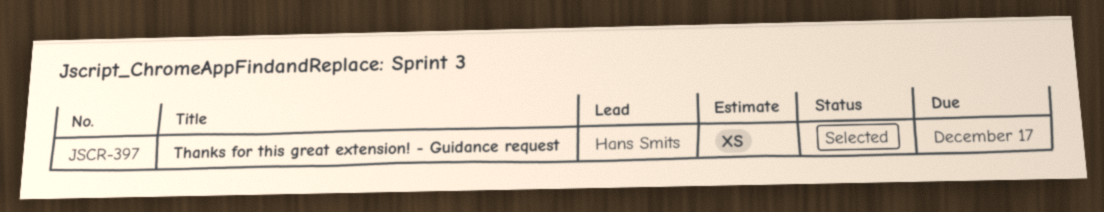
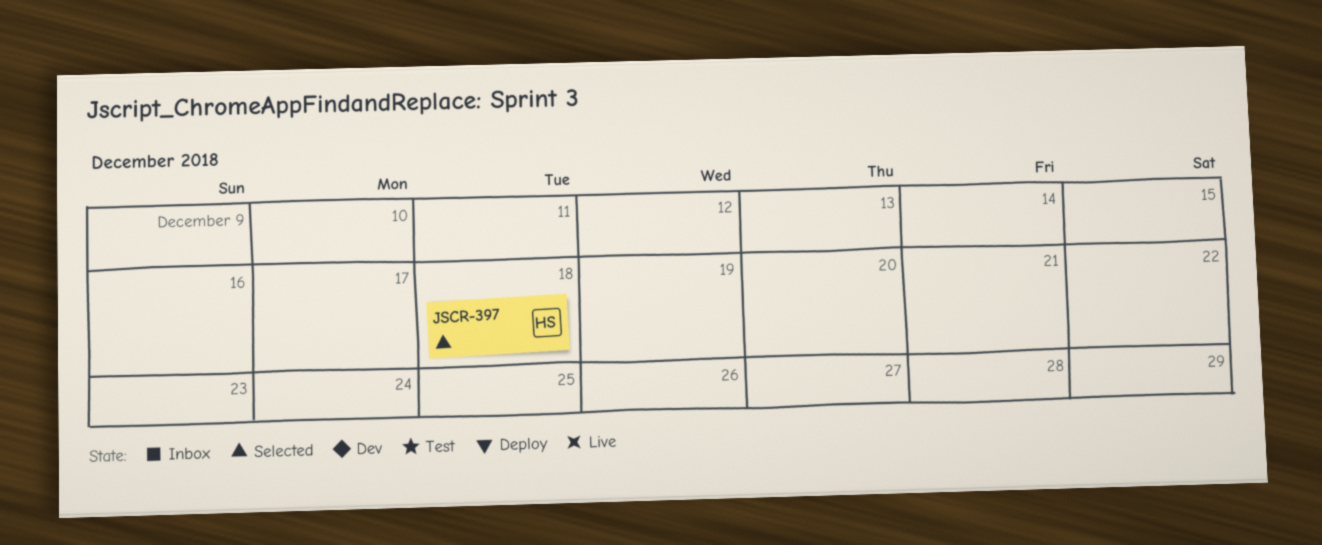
JSCR-397, due: Dec 17 -> Dec 18

